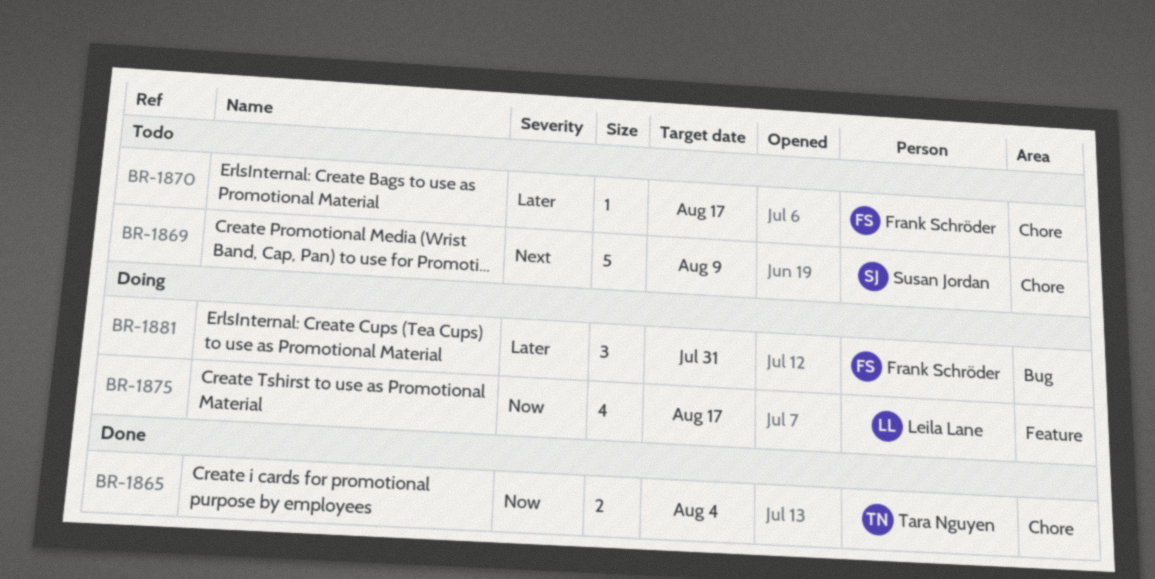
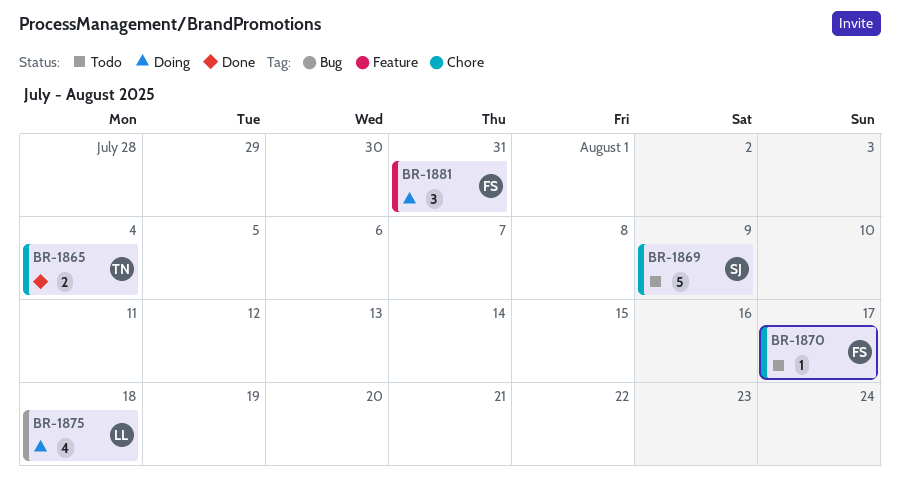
BR-1875, label: Feature -> Bug
BR-1875, due: Aug 17 -> Aug 18
BR-1881, label: Bug -> Feature

